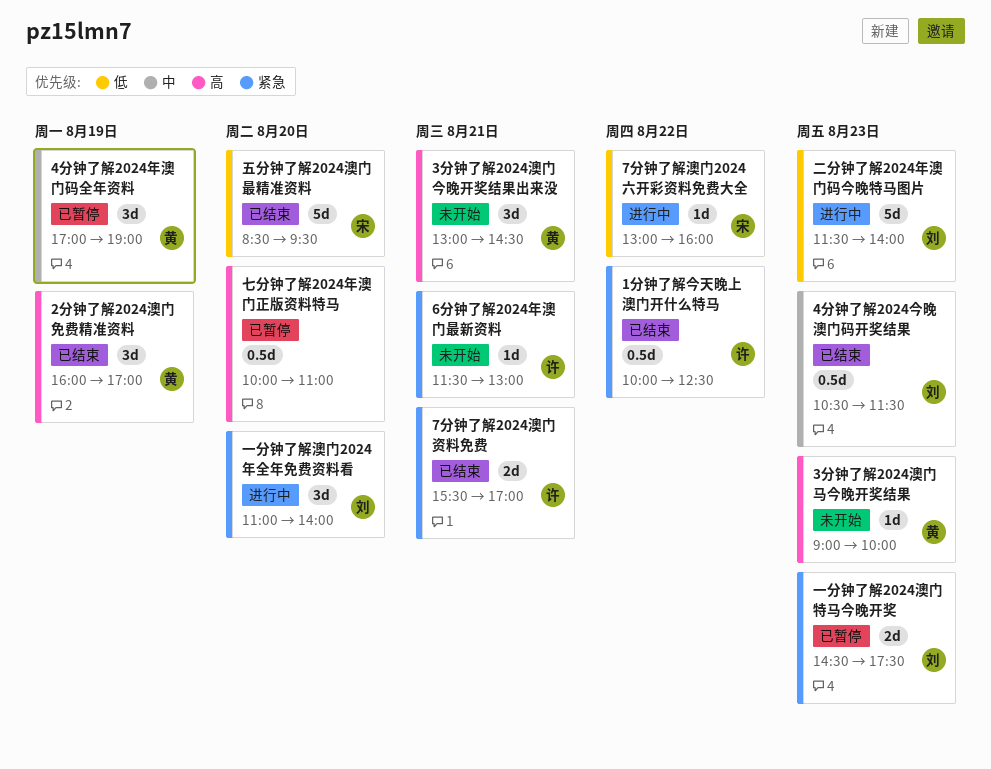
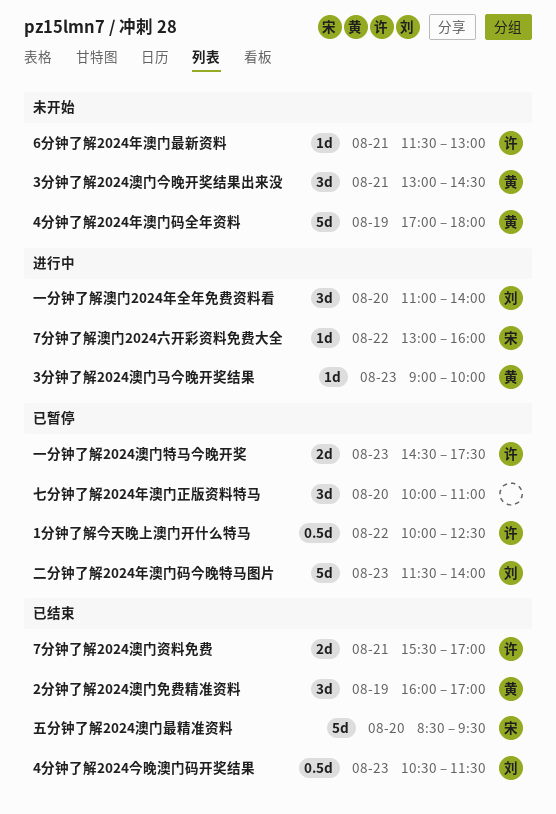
1分钟了解今天晚上澳门开什么特马, status: 已结束 -> 已暂停
3分钟了解2024澳门马今晚开奖结果, status: 未开始 -> 进行中
4分钟了解2024年澳门码全年资料, status: 已暂停 -> 未开始
4分钟了解2024年澳门码全年资料, estimate: 3d -> 5d
4分钟了解2024年澳门码全年资料, ends: 19:00 -> 18:00
一分钟了解2024澳门特马今晚开奖, owner: 刘 -> 许
七分钟了解2024年澳门正版资料特马, estimate: 0.5d -> 3d
二分钟了解2024年澳门码今晚特马图片, status: 进行中 -> 已暂停

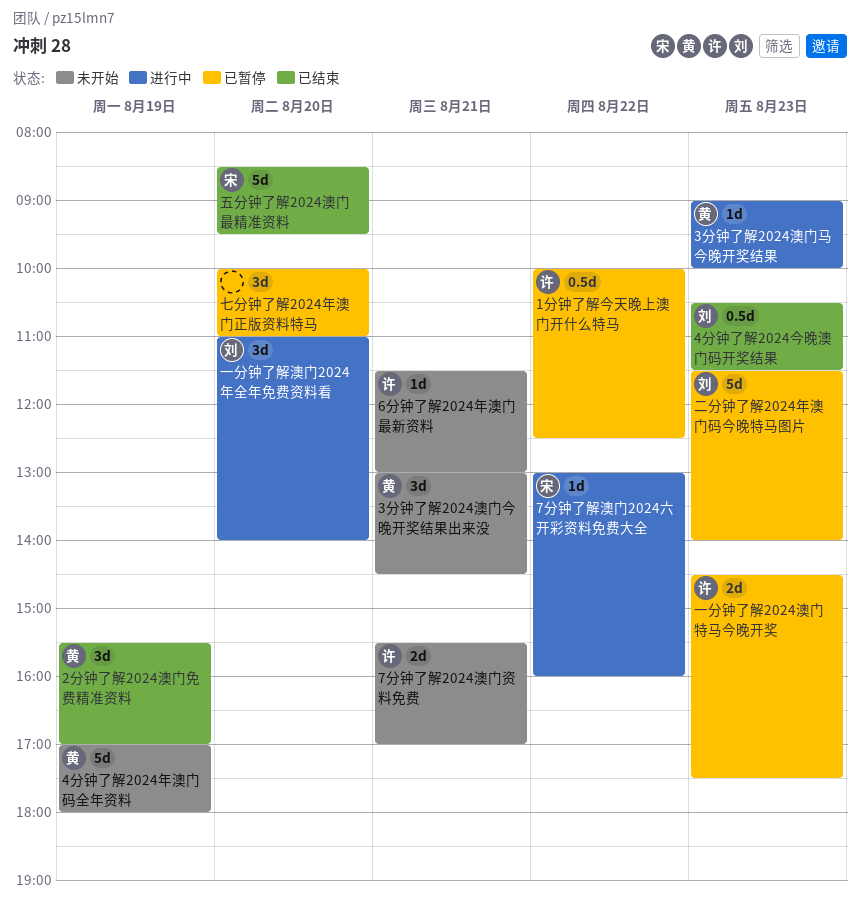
2分钟了解2024澳门免费精准资料, begins: 16:00 -> 15:30
7分钟了解2024澳门资料免费, status: 已结束 -> 未开始

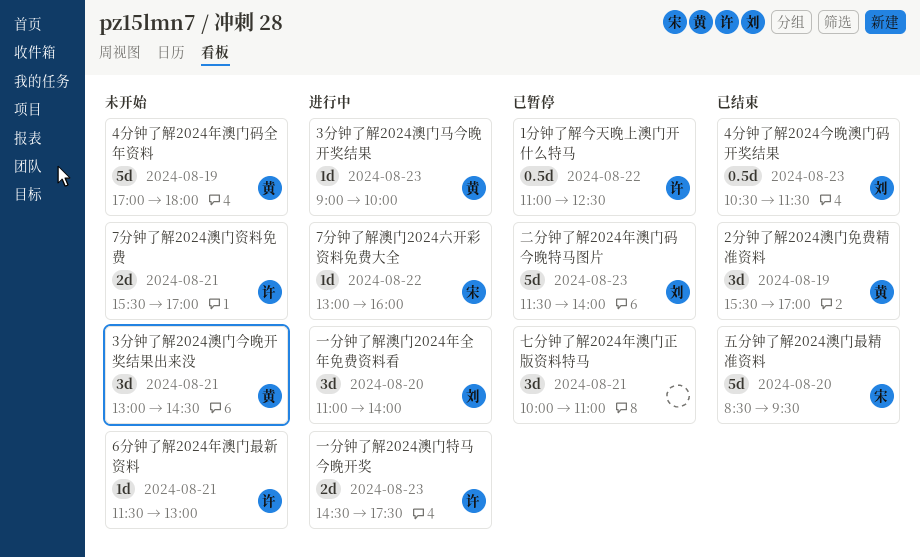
1分钟了解今天晚上澳门开什么特马, begins: 10:00 -> 11:00
一分钟了解2024澳门特马今晚开奖, status: 已暂停 -> 进行中
七分钟了解2024年澳门正版资料特马, day: Aug 20 -> Aug 21

